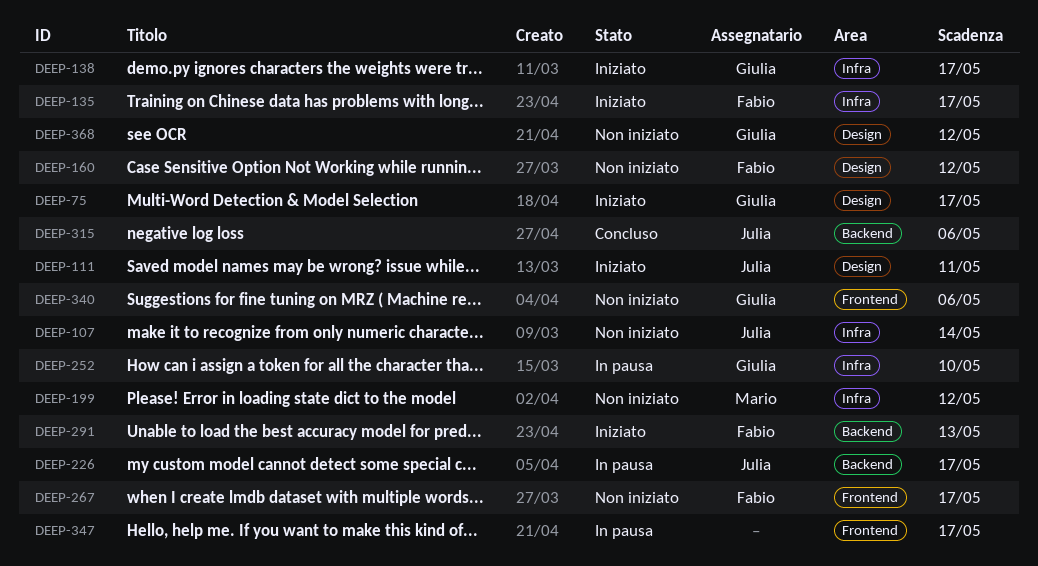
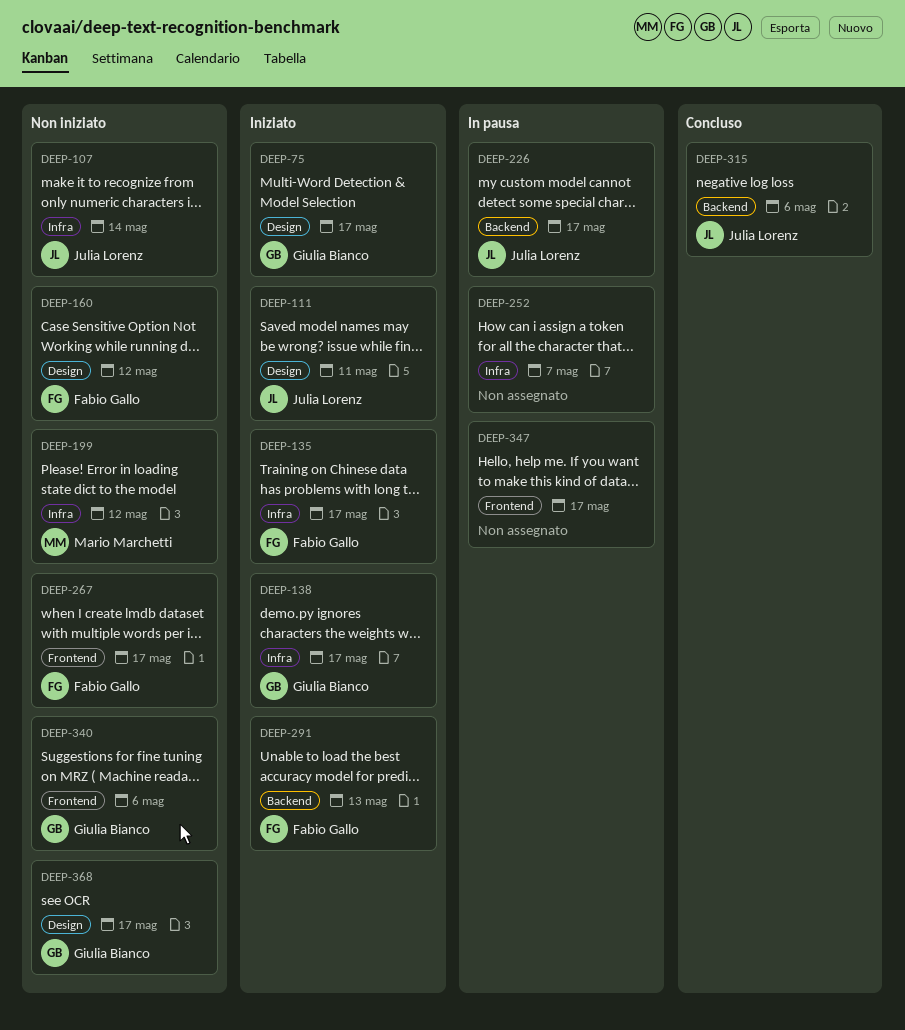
DEEP-252, owner: Giulia Bianco -> none
DEEP-252, due: May 10 -> May 7
DEEP-368, due: May 12 -> May 17

